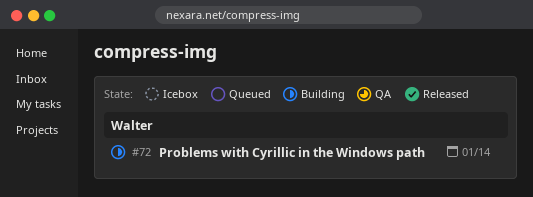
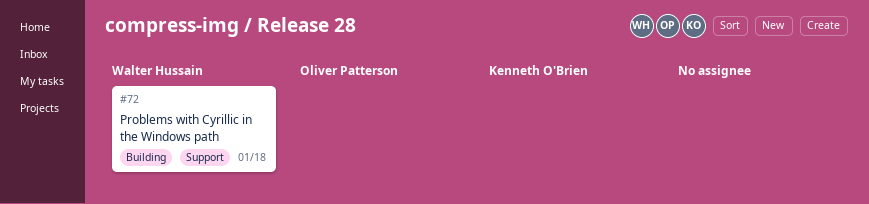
#72, due: Jan 14 -> Jan 18

